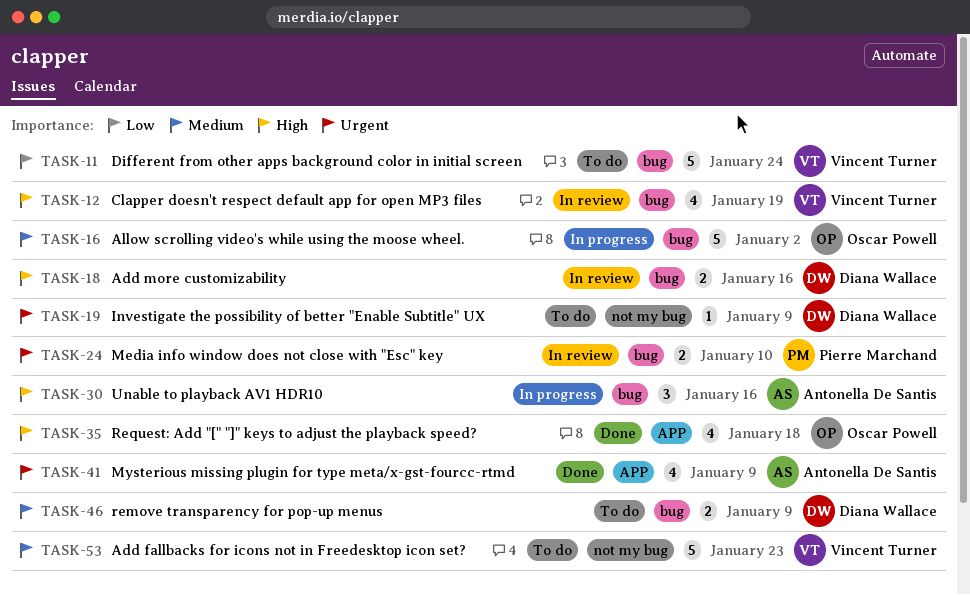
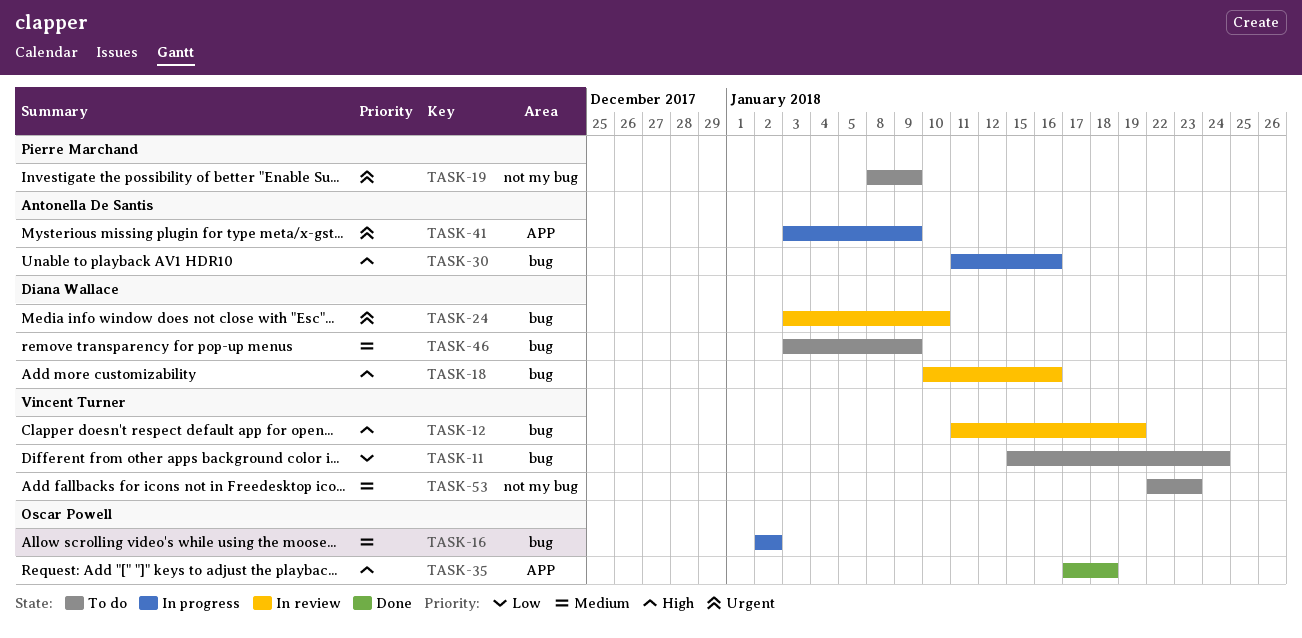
TASK-19, owner: Diana Wallace -> Pierre Marchand
TASK-24, owner: Pierre Marchand -> Diana Wallace
TASK-41, status: Done -> In progress

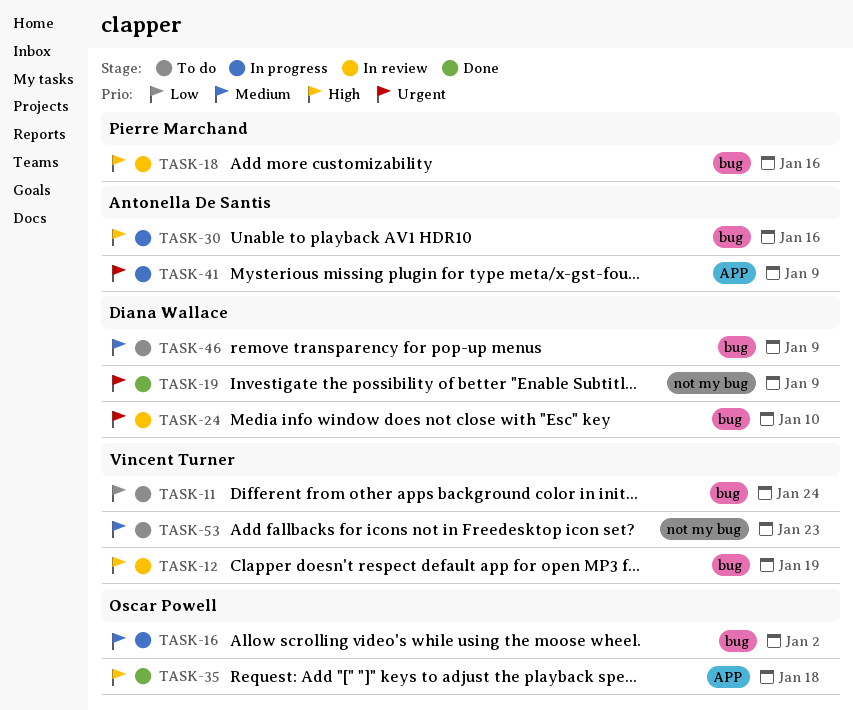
TASK-18, owner: Diana Wallace -> Pierre Marchand
TASK-19, status: To do -> Done
TASK-19, owner: Pierre Marchand -> Diana Wallace

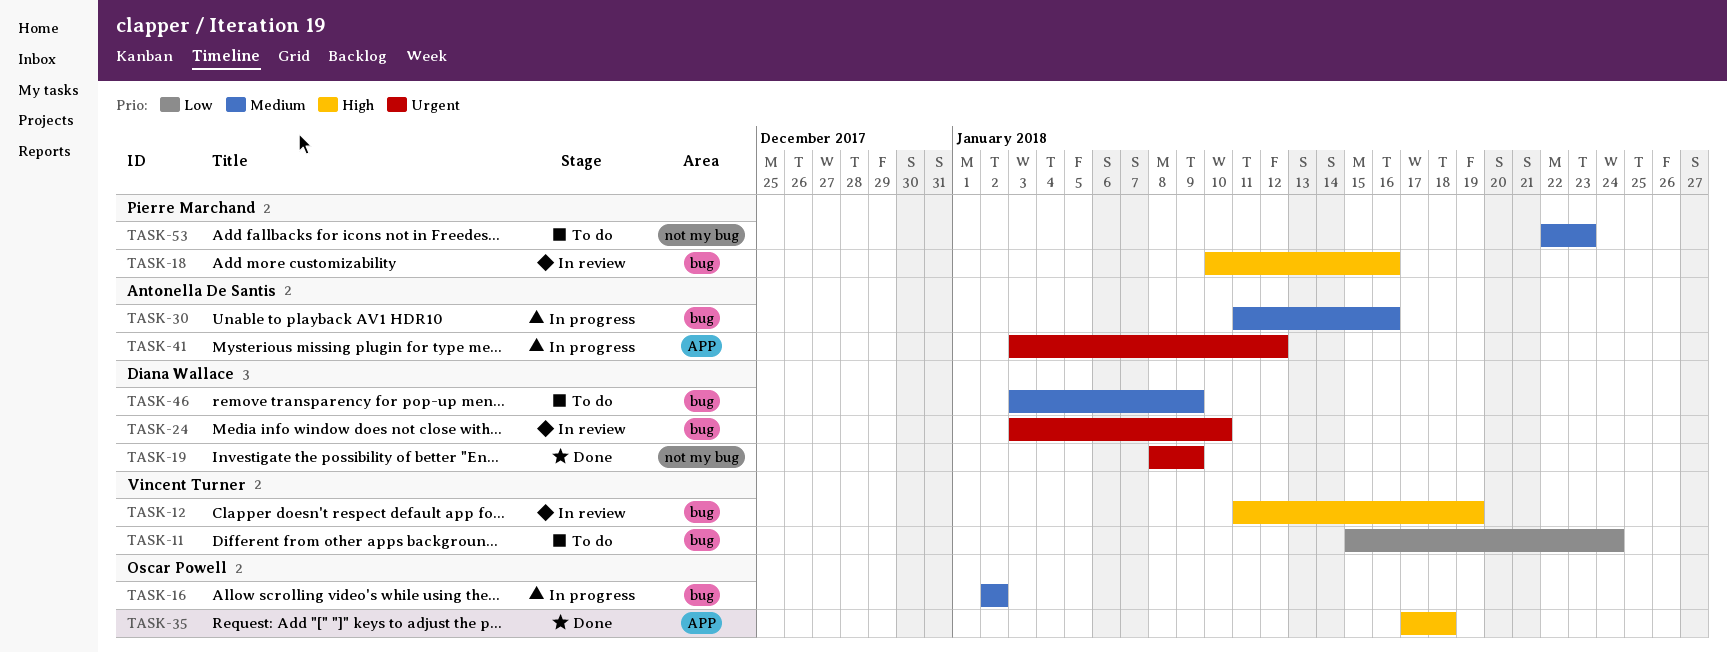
TASK-30, priority: High -> Medium
TASK-41, due: Jan 9 -> Jan 12
TASK-53, owner: Vincent Turner -> Pierre Marchand

